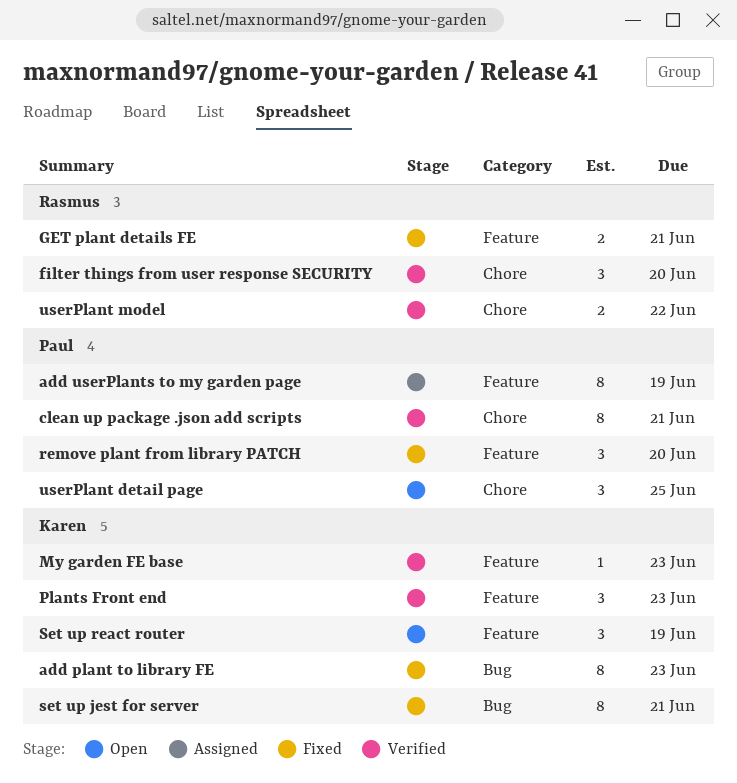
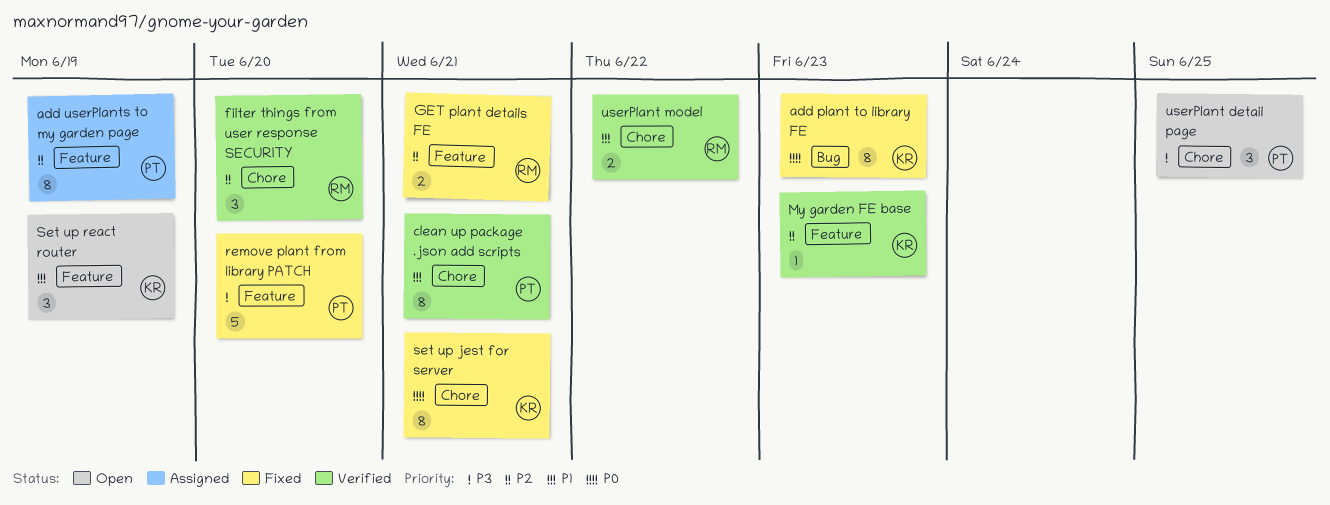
Plants Front end: present -> none
remove plant from library PATCH, estimate: 3 -> 5
set up jest for server, label: Bug -> Chore

